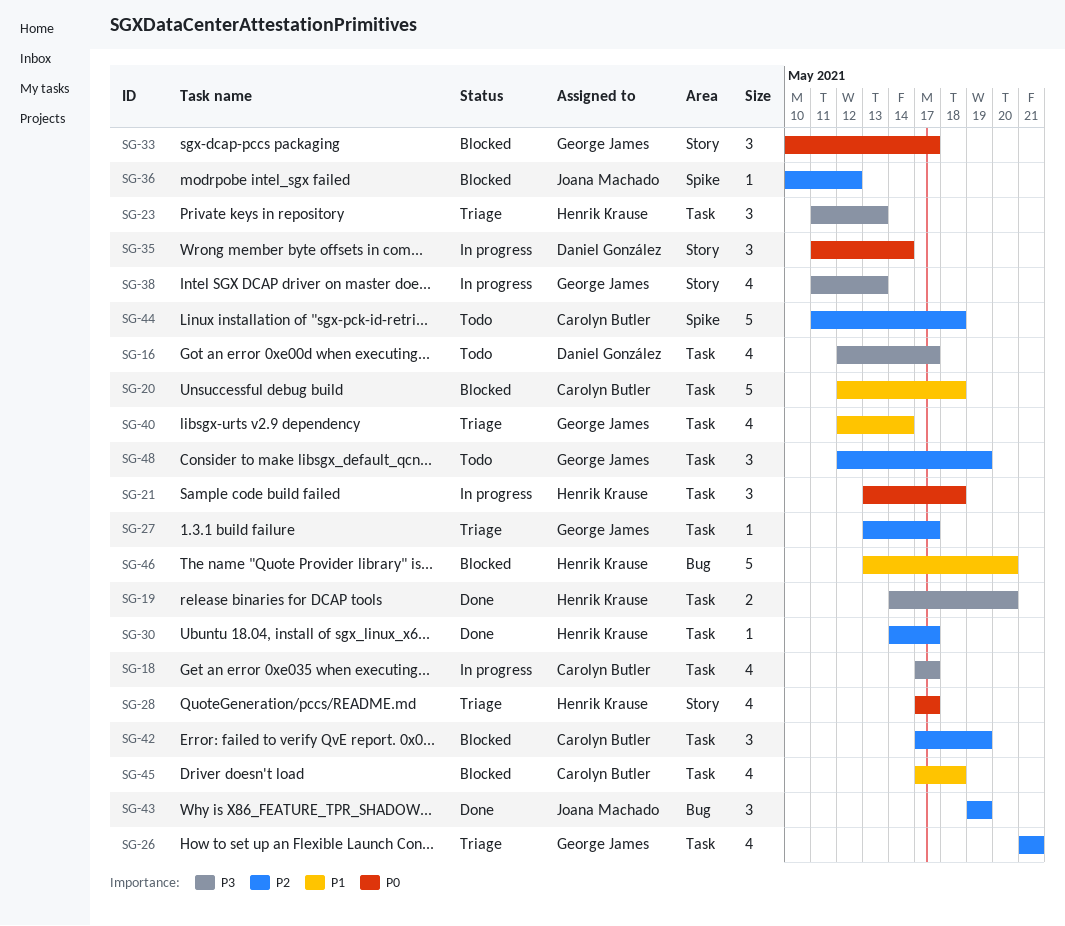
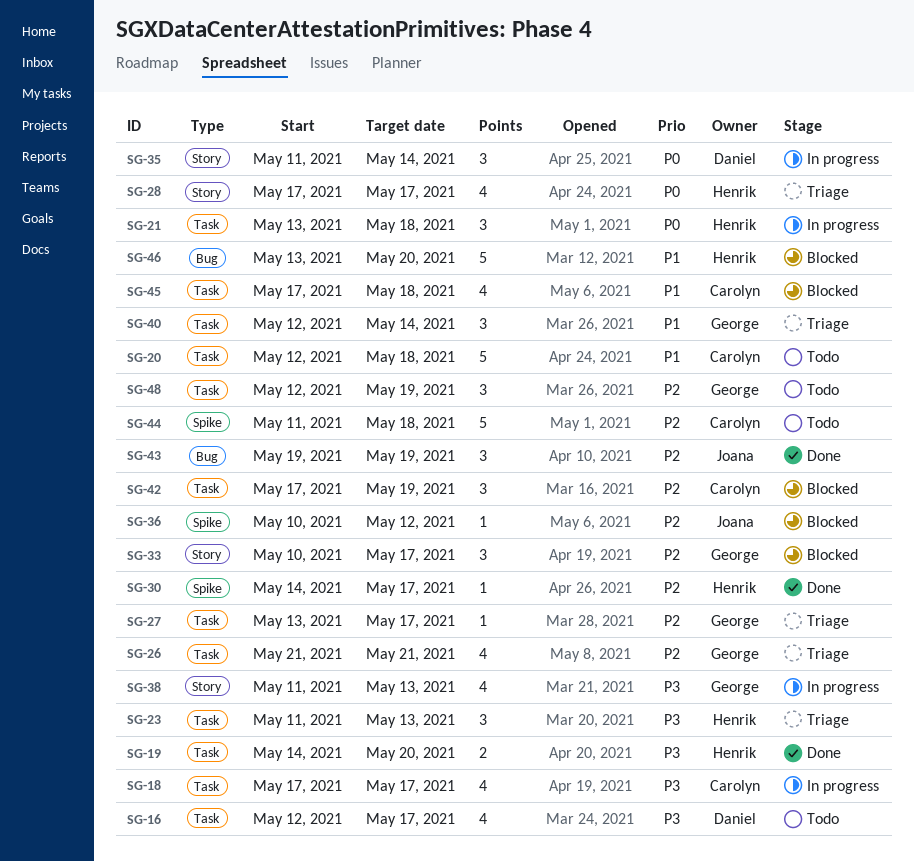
SG-20, status: Blocked -> Todo
SG-30, label: Task -> Spike
SG-33, priority: P0 -> P2
SG-40, estimate: 4 -> 3

